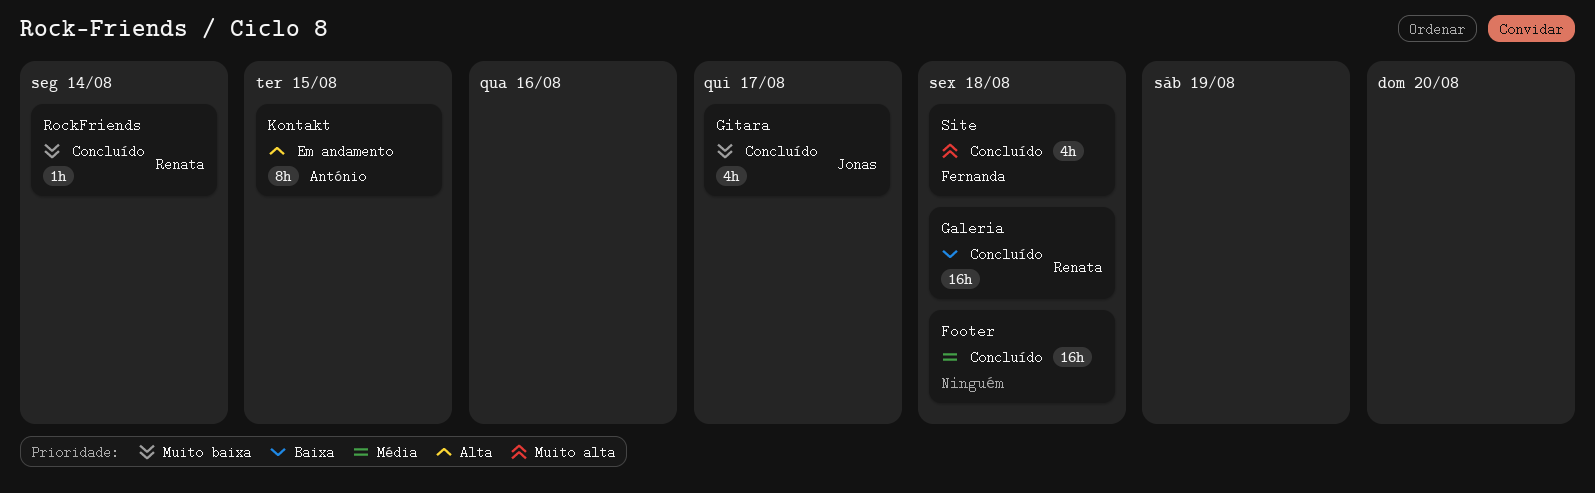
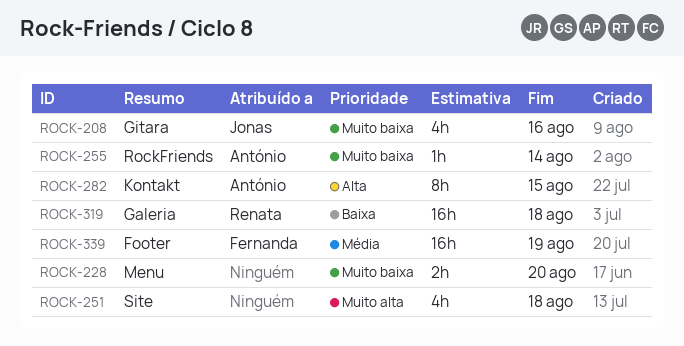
Footer, owner: none -> Fernanda
Footer, due: Aug 18 -> Aug 19
Gitara, due: Aug 17 -> Aug 16
Menu: none -> present
RockFriends, owner: Renata -> António
Site, owner: Fernanda -> none

